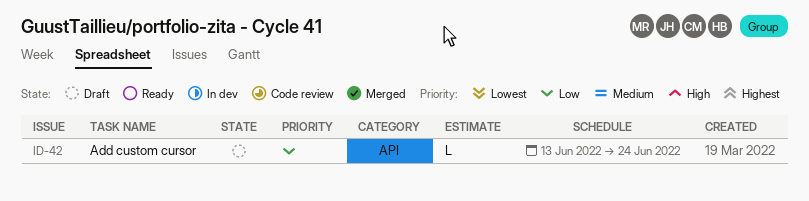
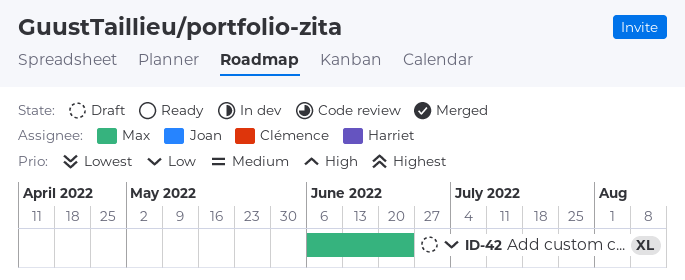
ID-42, estimate: L -> XL
ID-42, start: Jun 13 -> Jun 6

